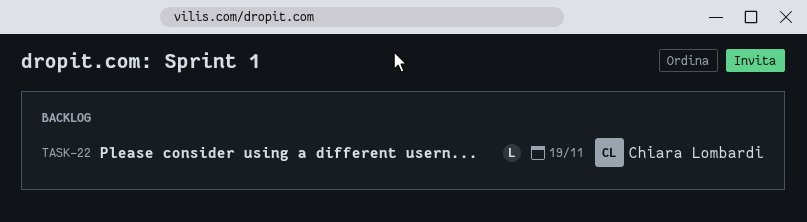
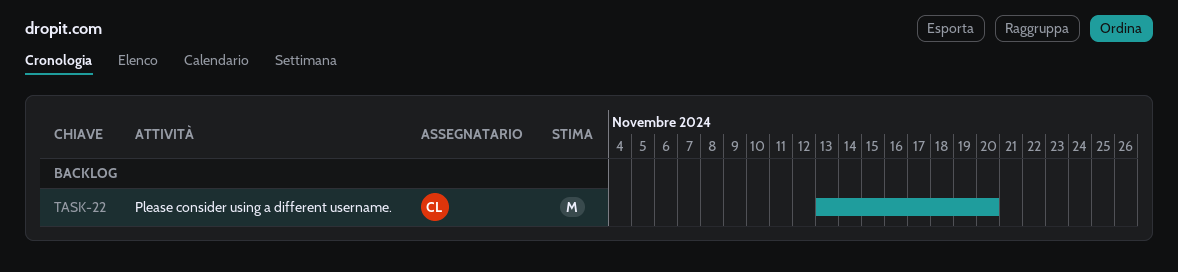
TASK-22, estimate: L -> M
TASK-22, due: Nov 19 -> Nov 20

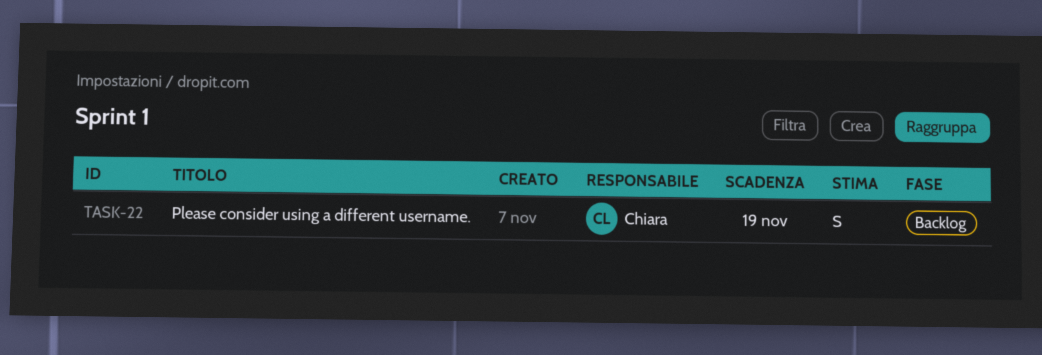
TASK-22, estimate: M -> S
TASK-22, due: Nov 20 -> Nov 19

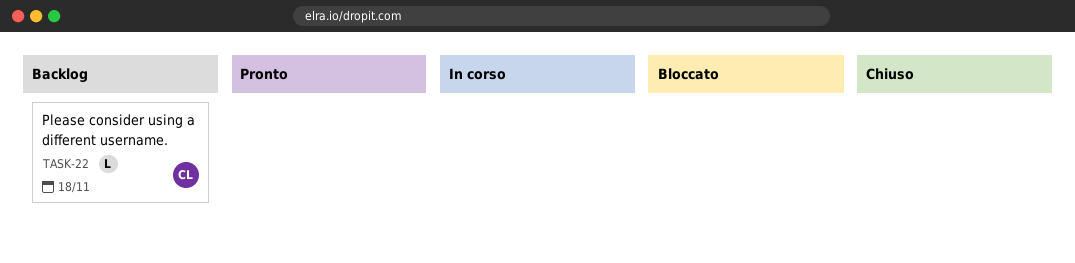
TASK-22, estimate: S -> L
TASK-22, due: Nov 19 -> Nov 18

